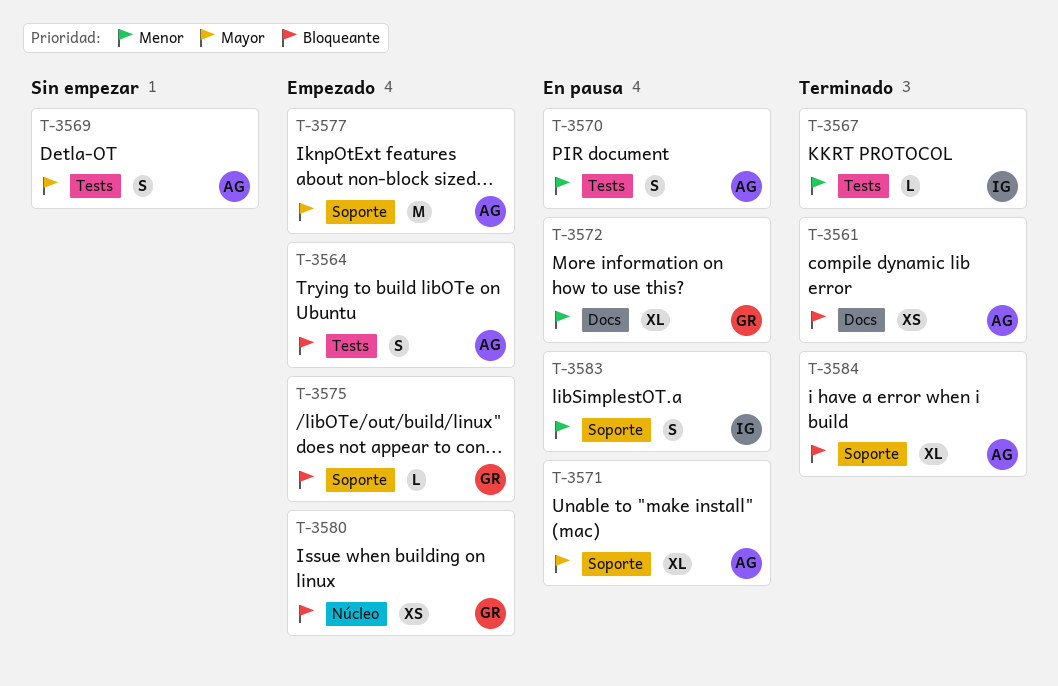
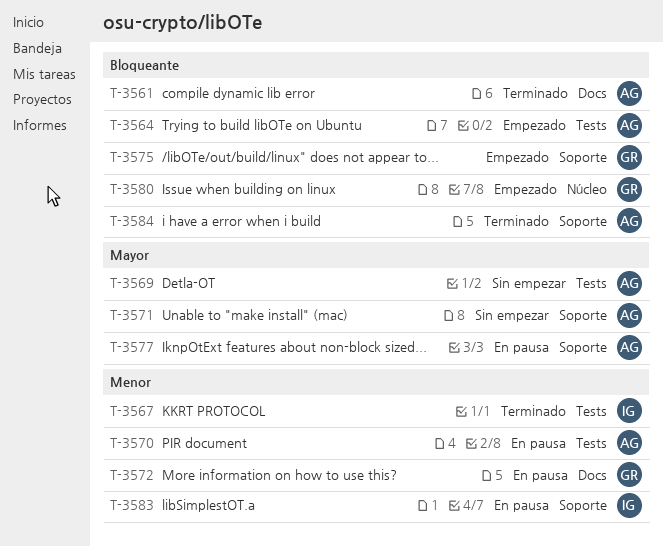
T-3571, status: En pausa -> Sin empezar
T-3577, status: Empezado -> En pausa

